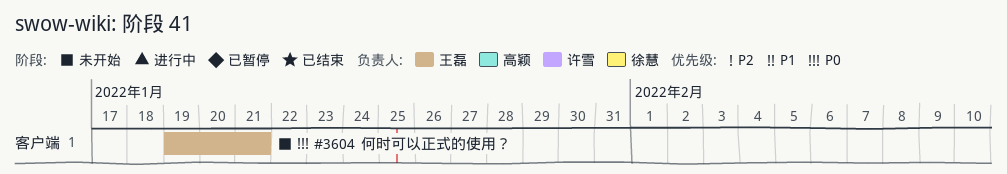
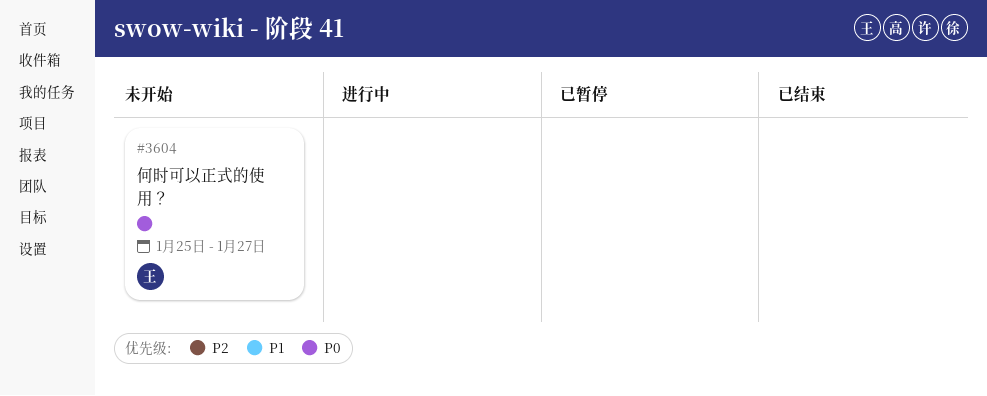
#3604, start: Jan 19 -> Jan 25
#3604, due: Jan 21 -> Jan 27

